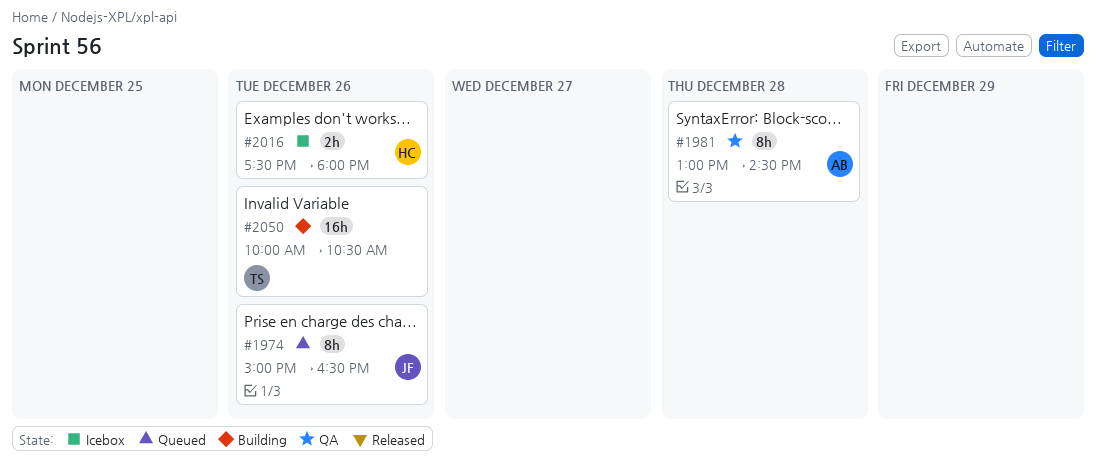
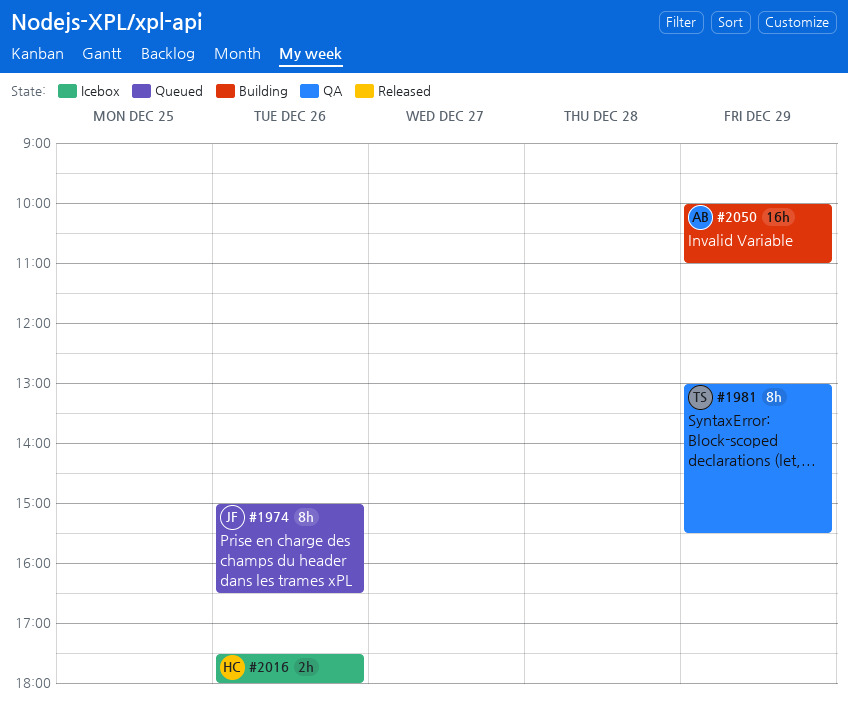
#1981, owner: AB -> TS
#1981, day: Dec 28 -> Dec 29
#1981, ends: 14:30 -> 15:30
#2050, owner: TS -> AB
#2050, day: Dec 26 -> Dec 29
#2050, ends: 10:30 -> 11:00

